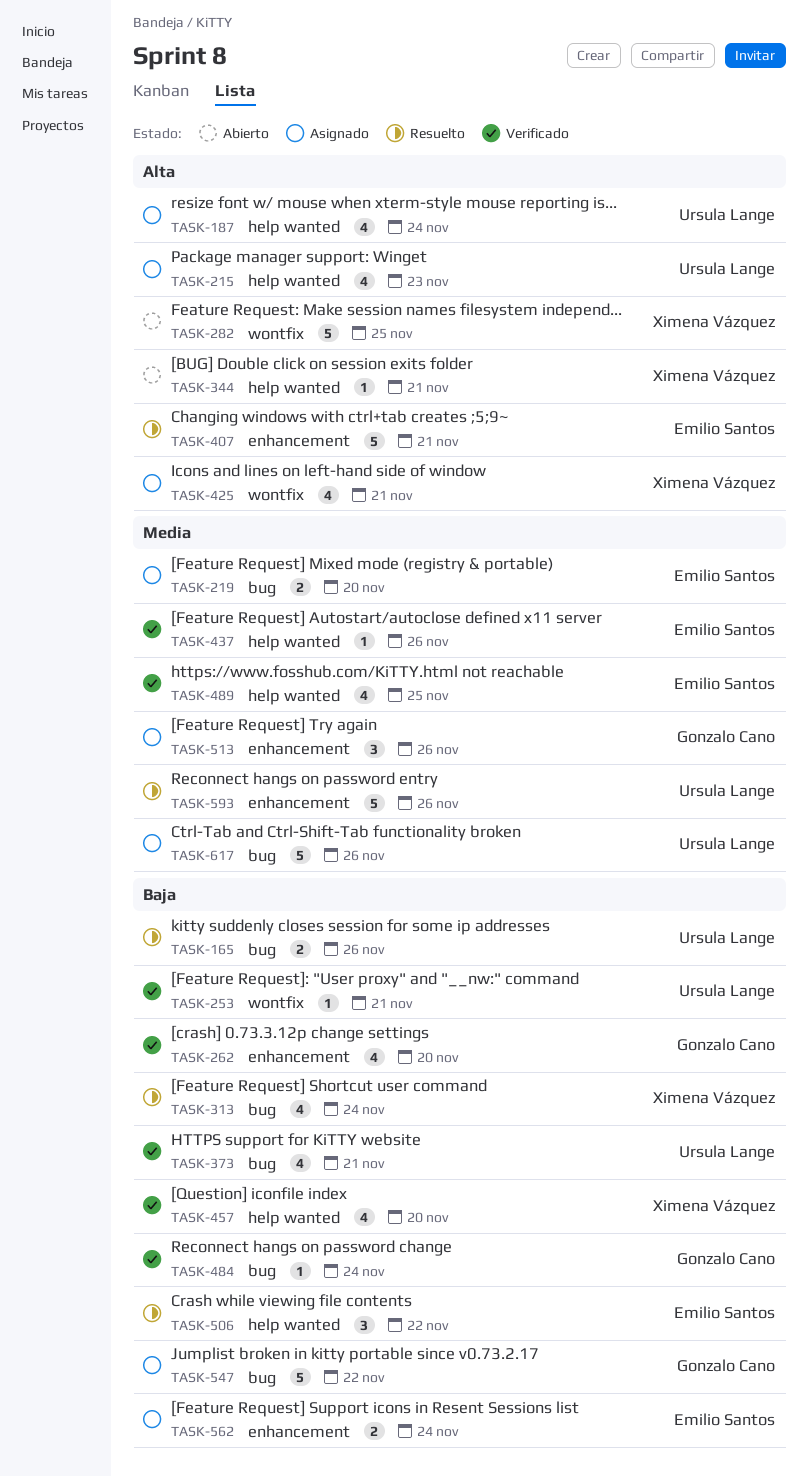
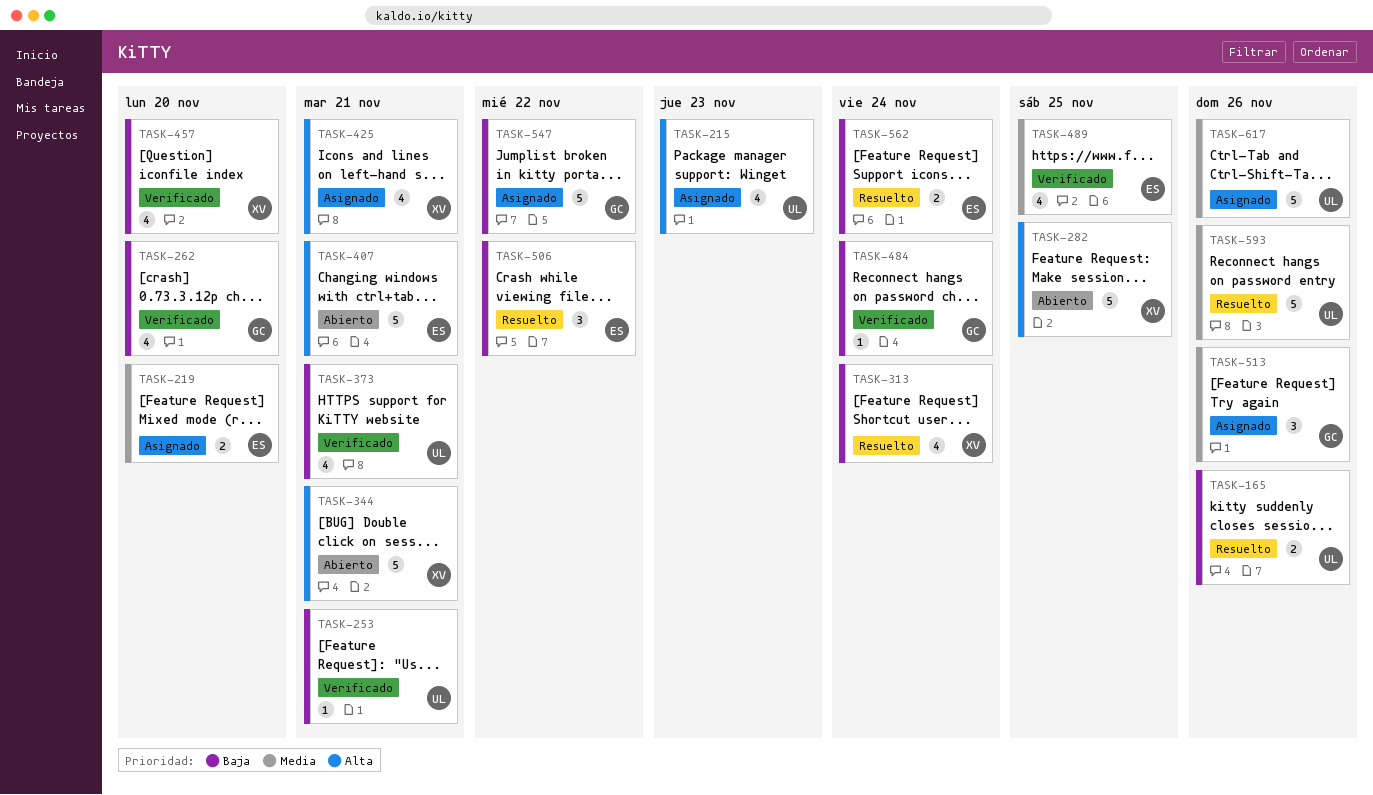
TASK-187: present -> none
TASK-344, estimate: 1 -> 5
TASK-407, status: Resuelto -> Abierto
TASK-437: present -> none
TASK-562, status: Asignado -> Resuelto

